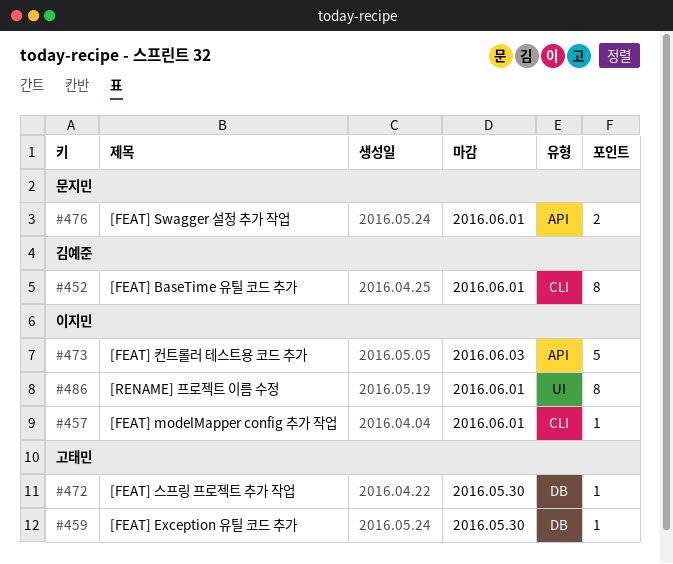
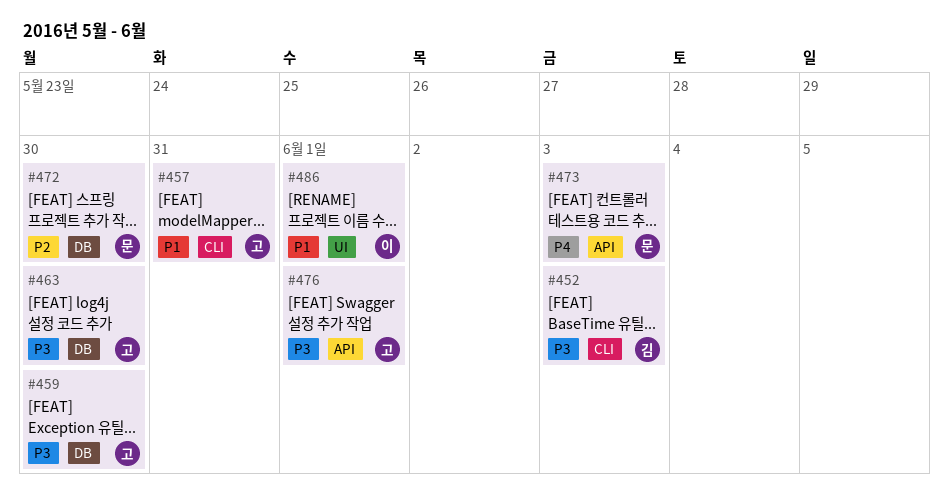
#452, due: Jun 1 -> Jun 3
#457, owner: 이지민 -> 고태민
#457, due: Jun 1 -> May 31
#463: none -> present
#472, owner: 고태민 -> 문지민
#473, owner: 이지민 -> 문지민
#476, owner: 문지민 -> 고태민

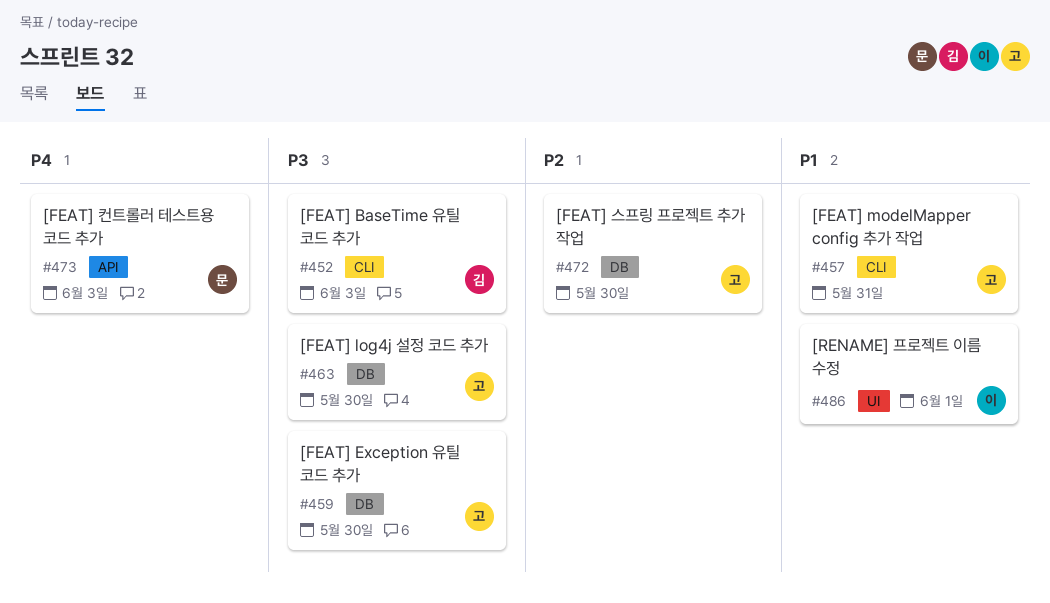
#472, owner: 문 -> 고
#476: present -> none

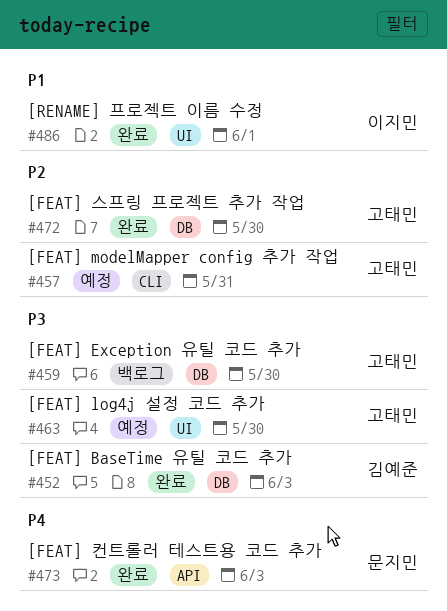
#452, label: CLI -> DB
#457, priority: P1 -> P2
#463, label: DB -> UI

